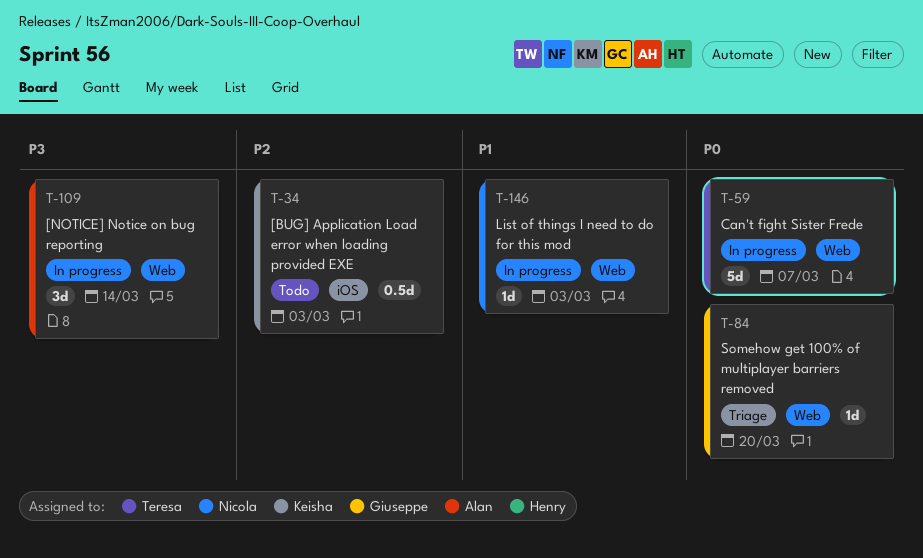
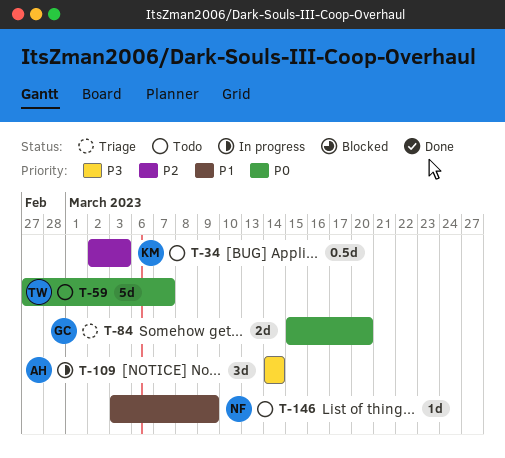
T-59, status: In progress -> Todo
T-84, estimate: 1d -> 2d
T-146, status: In progress -> Todo
T-146, due: Mar 3 -> Mar 9

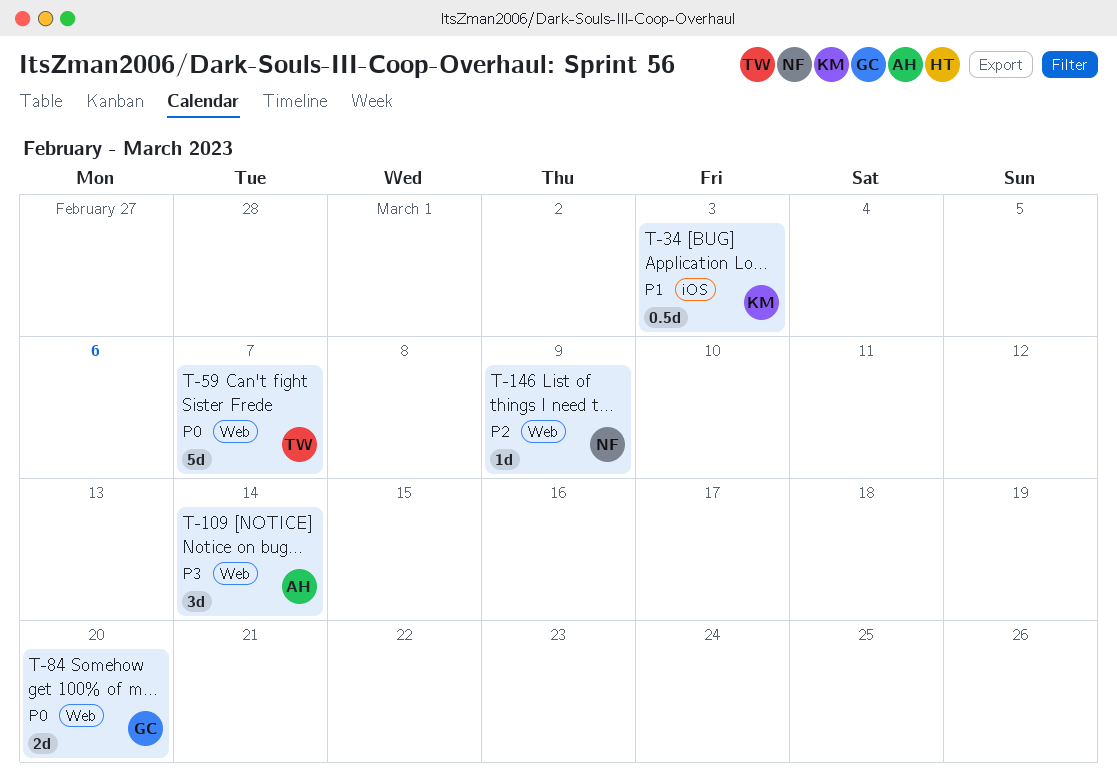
T-34, priority: P2 -> P1
T-146, priority: P1 -> P2

